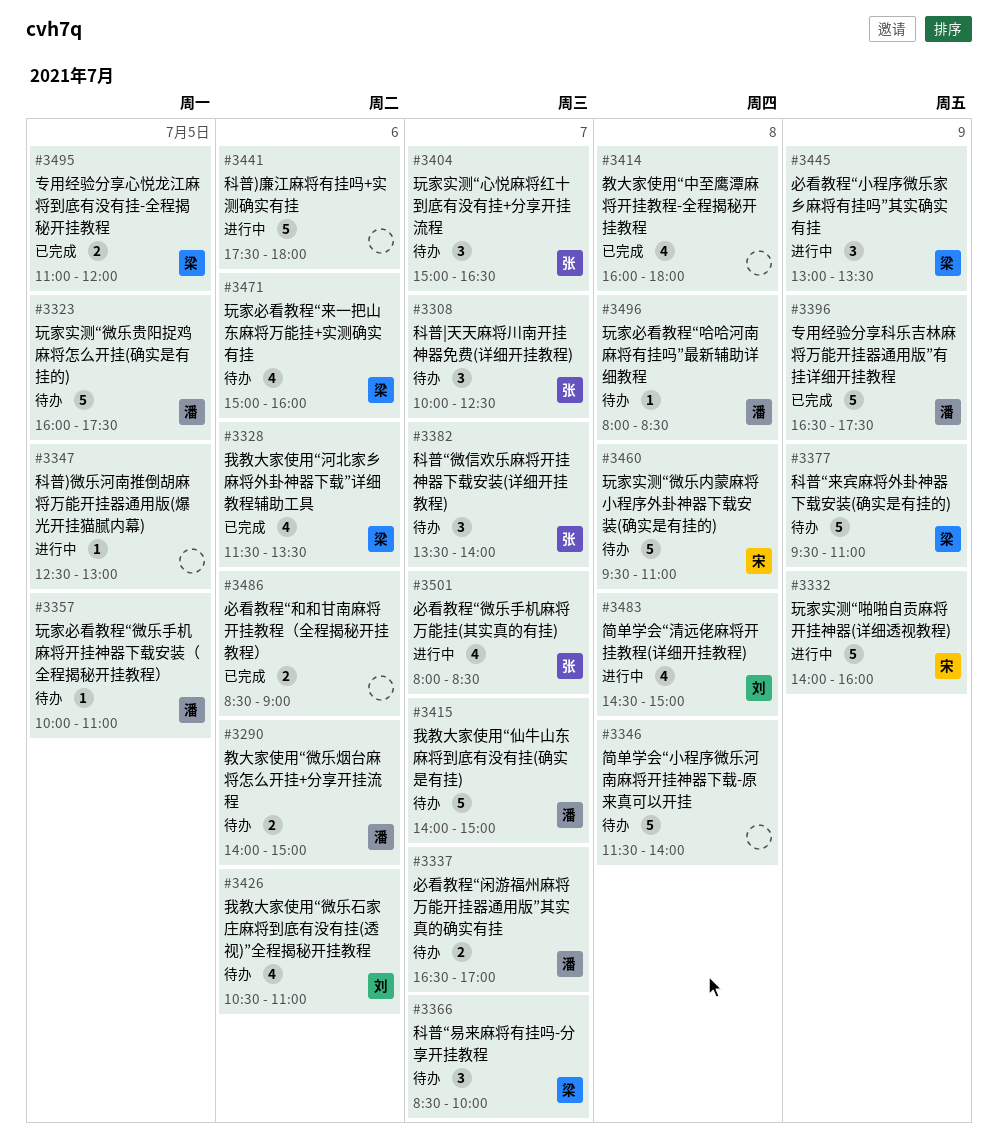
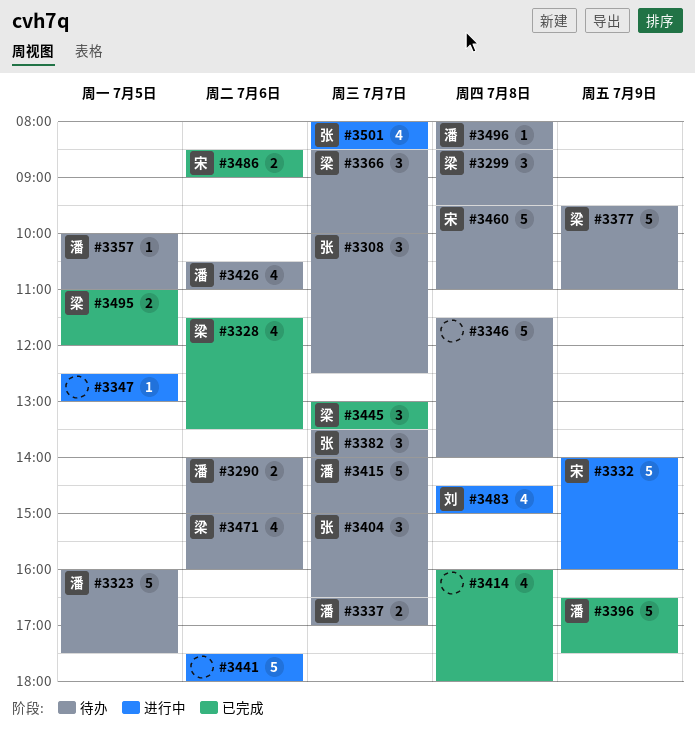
#3299: none -> present
#3426, owner: 刘 -> 潘
#3445, status: 进行中 -> 已完成
#3445, day: Jul 9 -> Jul 7
#3486, owner: none -> 宋

